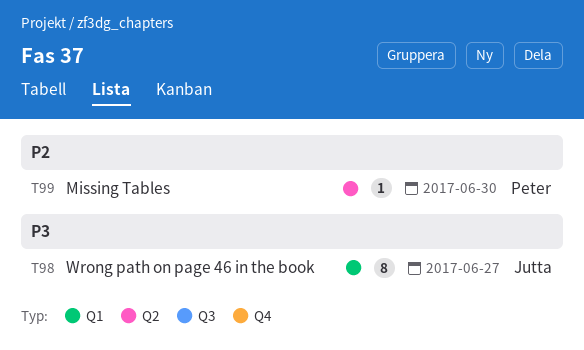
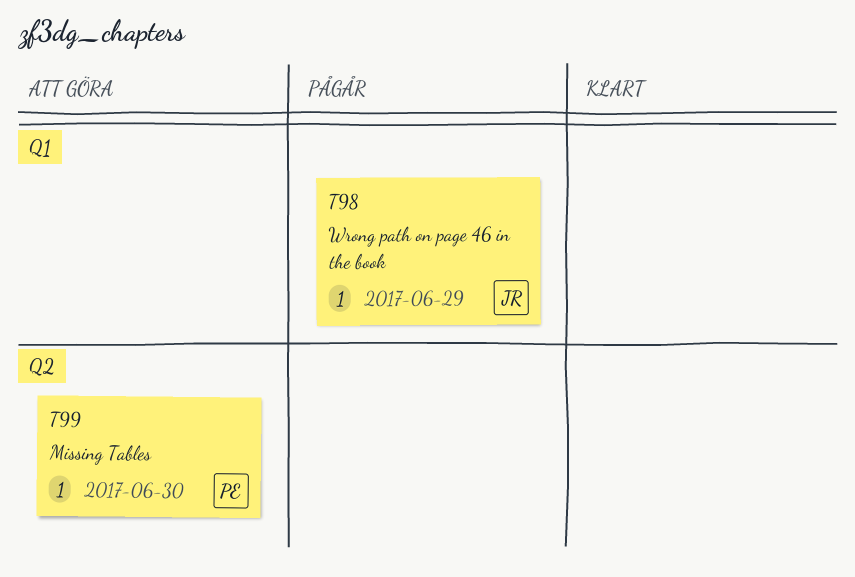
T98, estimate: 8 -> 1
T98, due: Jun 27 -> Jun 29

